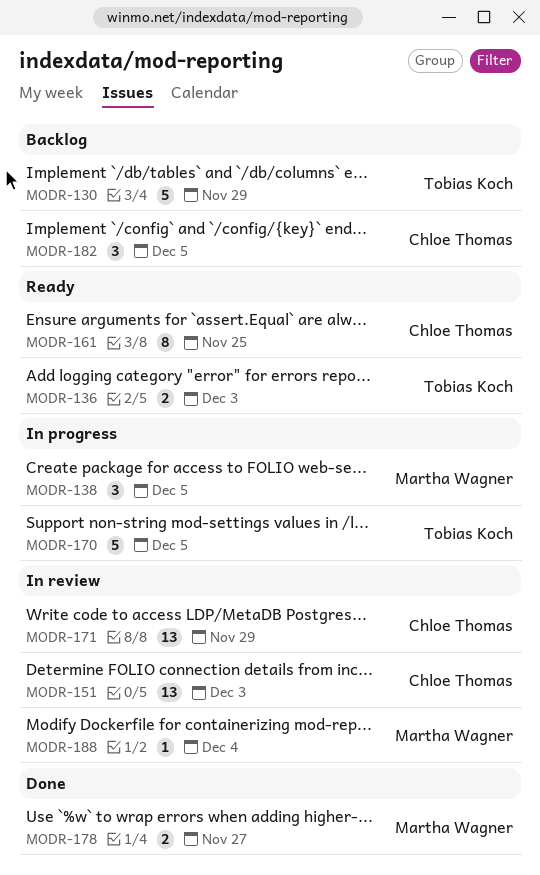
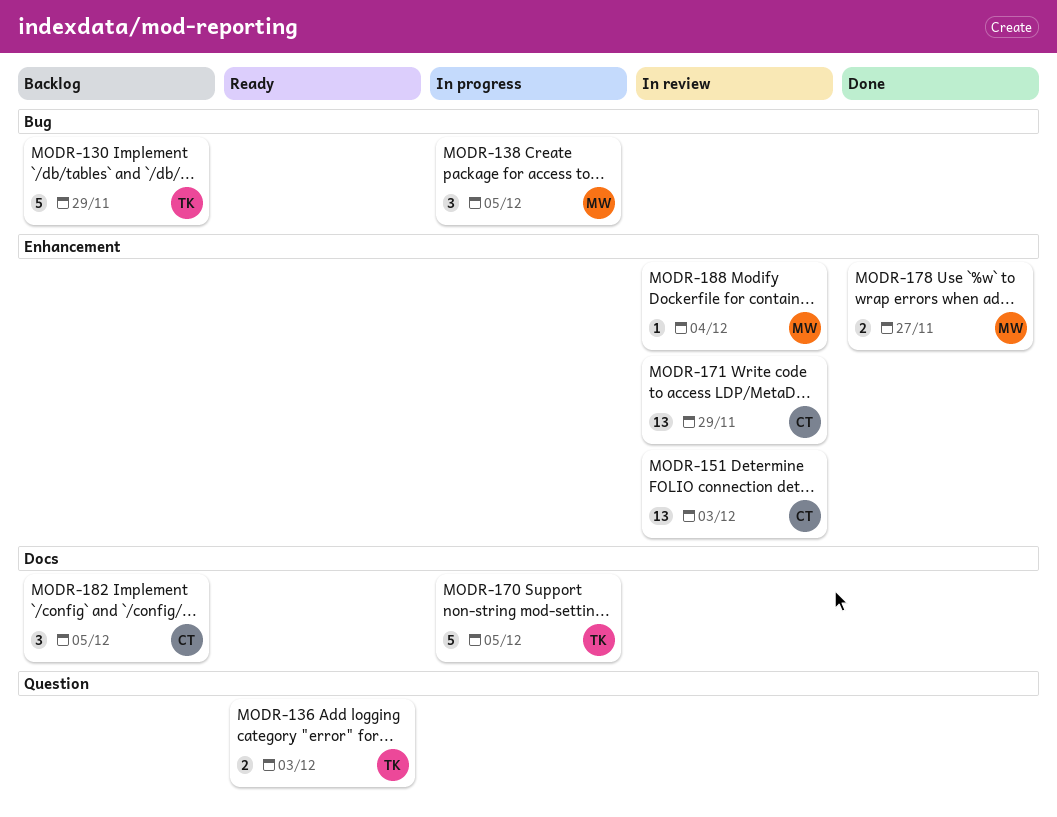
MODR-161: present -> none

